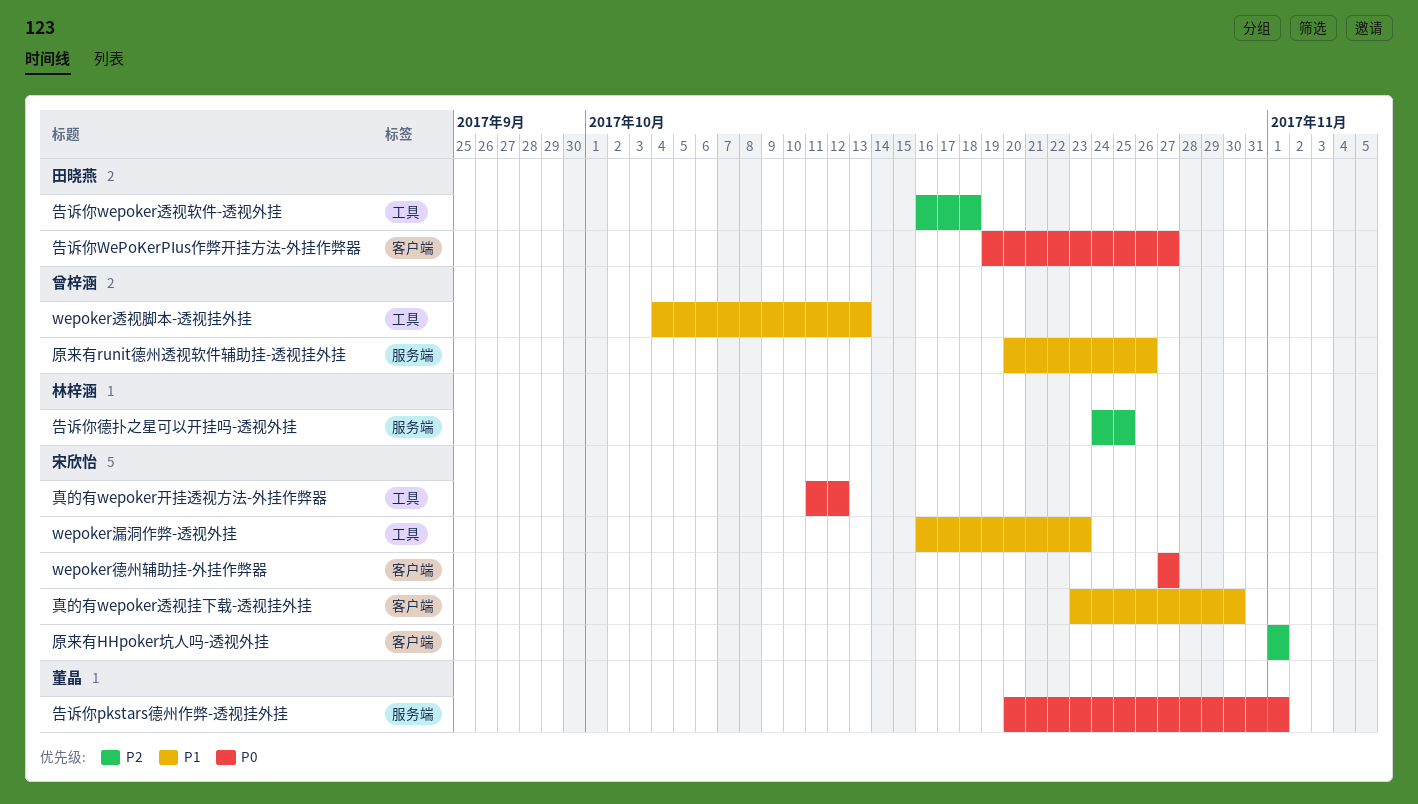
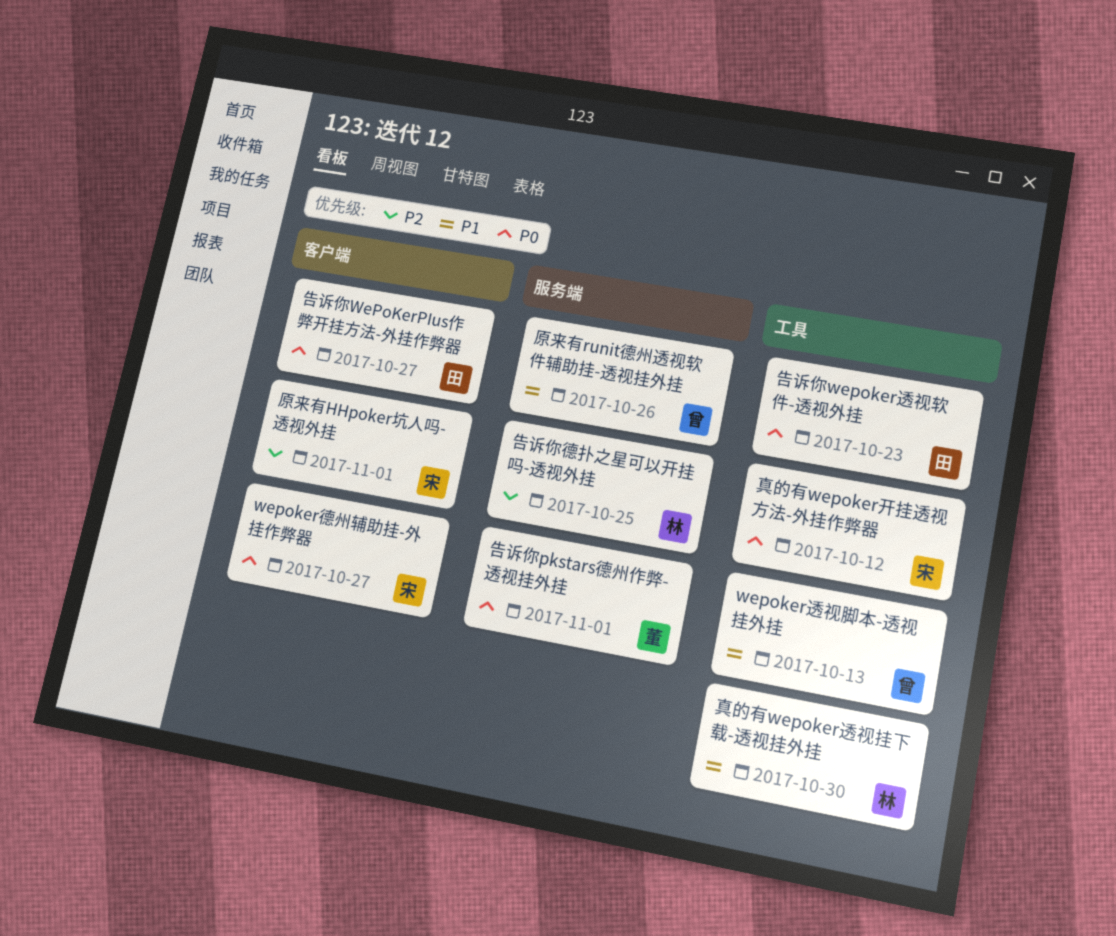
wepoker漏洞作弊-透视外挂: present -> none
告诉你wepoker透视软件-透视外挂, priority: P2 -> P0
告诉你wepoker透视软件-透视外挂, due: Oct 18 -> Oct 23
真的有wepoker透视挂下载-透视挂外挂, owner: 宋欣怡 -> 林梓涵
真的有wepoker透视挂下载-透视挂外挂, label: 客户端 -> 工具

